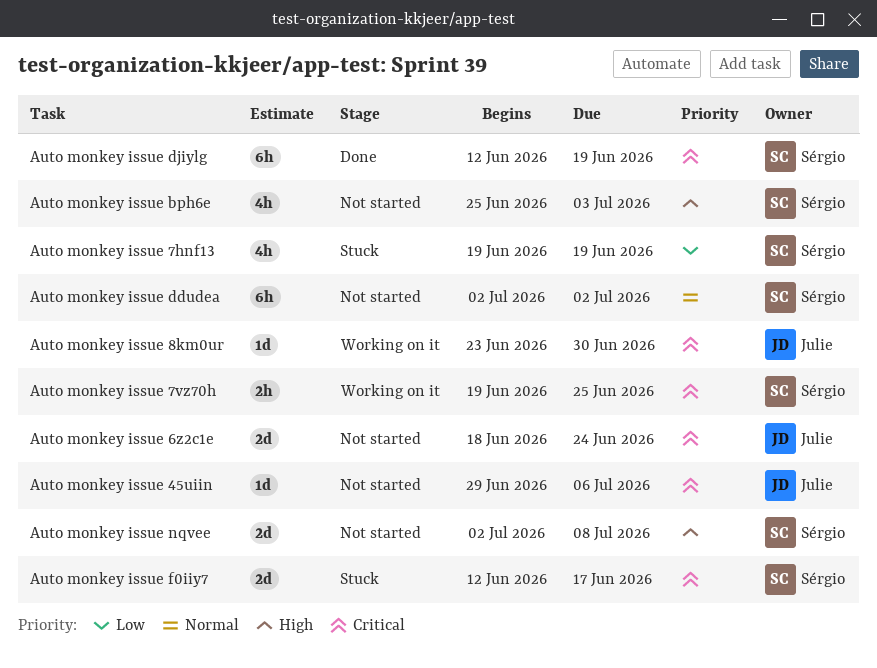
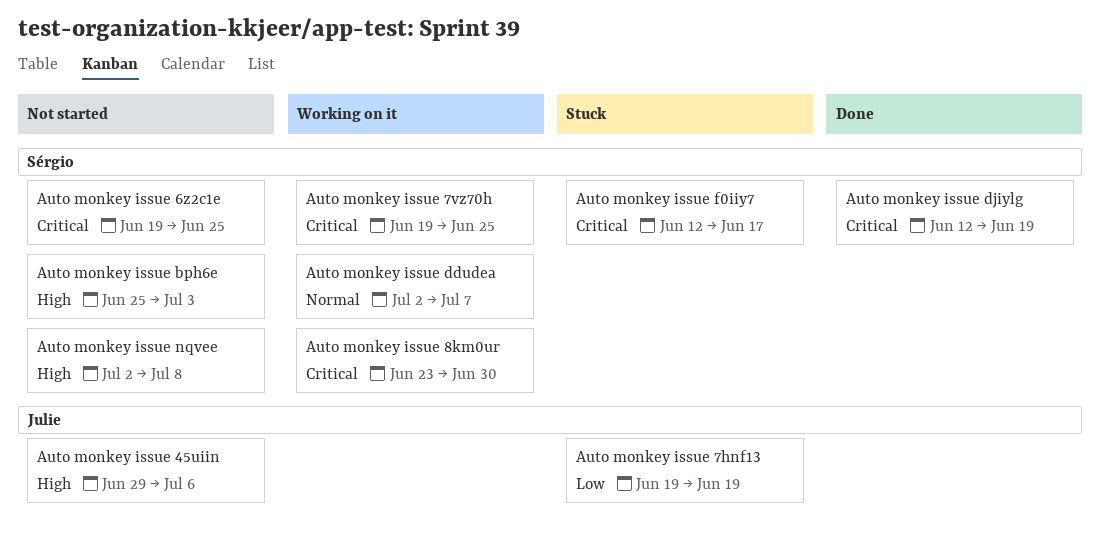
Auto monkey issue 45uiin, priority: Critical -> High
Auto monkey issue 6z2c1e, owner: Julie -> Sérgio
Auto monkey issue 6z2c1e, start: Jun 18 -> Jun 19
Auto monkey issue 6z2c1e, due: Jun 24 -> Jun 25
Auto monkey issue 7hnf13, owner: Sérgio -> Julie
Auto monkey issue 8km0ur, owner: Julie -> Sérgio
Auto monkey issue ddudea, status: Not started -> Working on it
Auto monkey issue ddudea, due: Jul 2 -> Jul 7

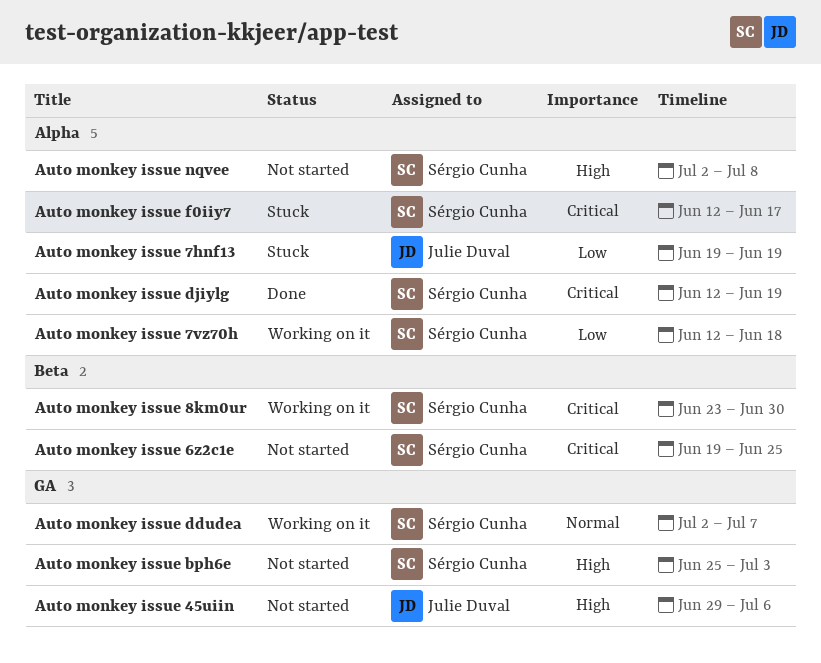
Auto monkey issue 7vz70h, priority: Critical -> Low
Auto monkey issue 7vz70h, start: Jun 19 -> Jun 12
Auto monkey issue 7vz70h, due: Jun 25 -> Jun 18

